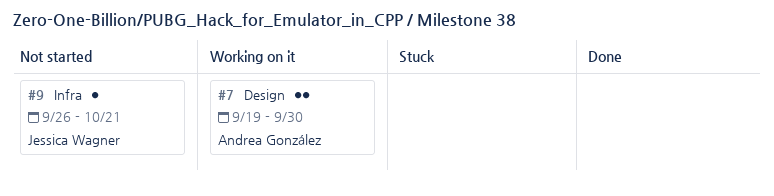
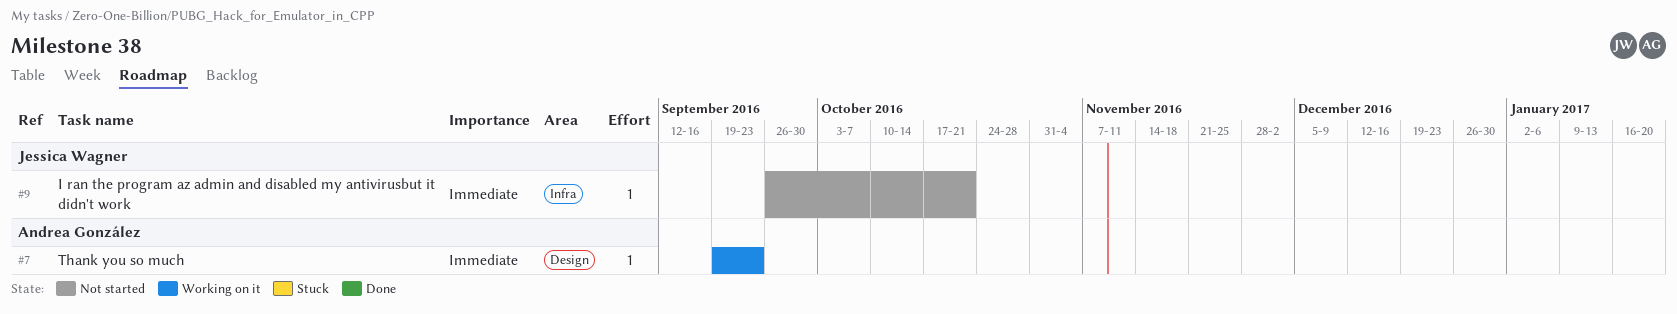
#7, estimate: 2 -> 1
#7, due: Sep 30 -> Sep 23

